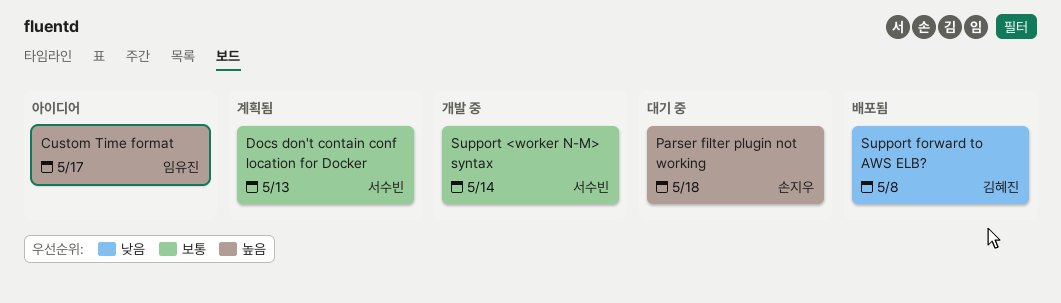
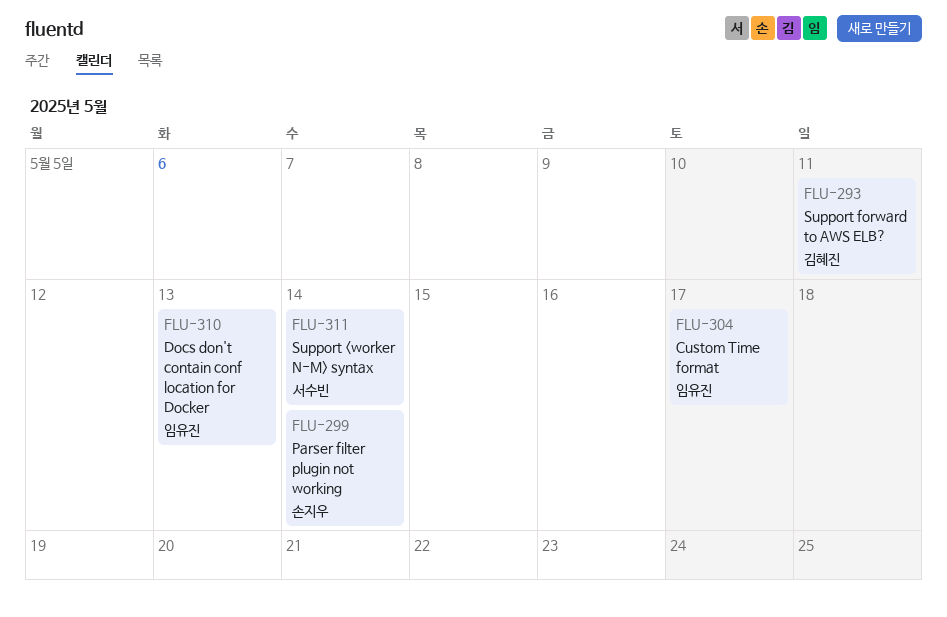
Docs don't contain conf location for Docker, owner: 서수빈 -> 임유진
Parser filter plugin not working, due: May 18 -> May 14
Support forward to AWS ELB?, due: May 8 -> May 11

